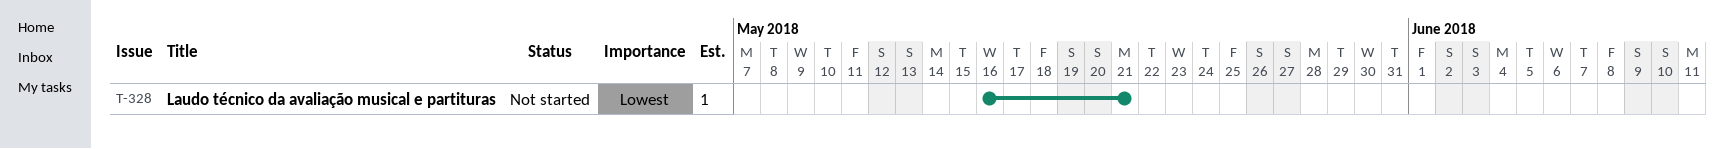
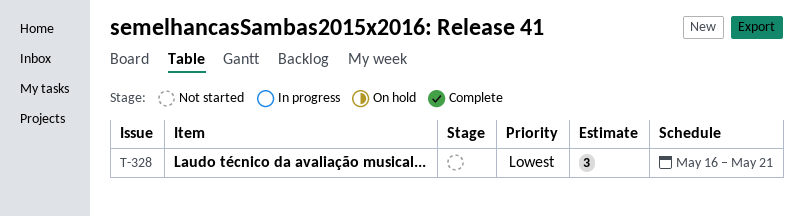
T-328, estimate: 1 -> 3

